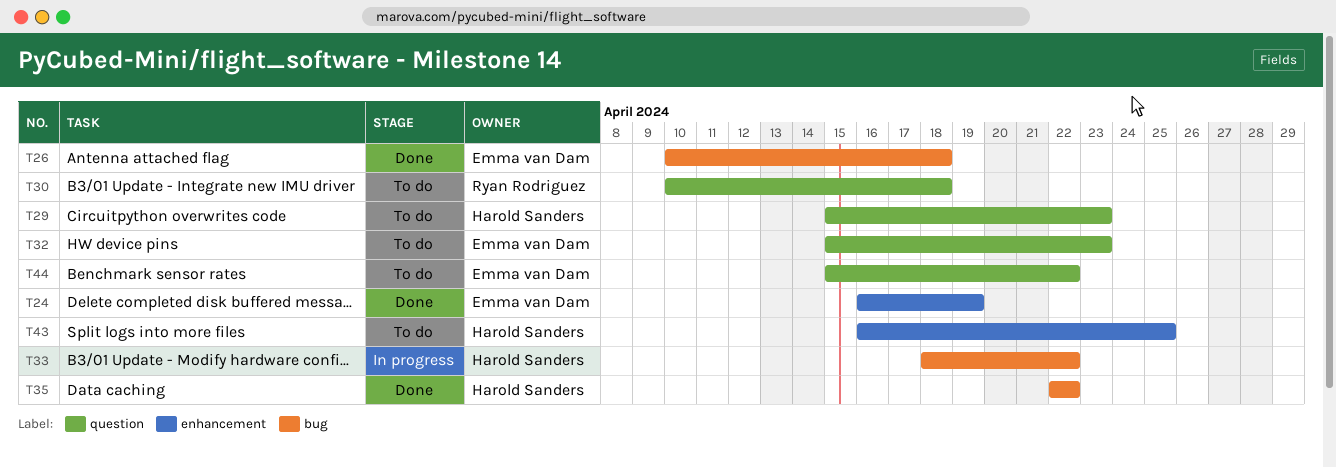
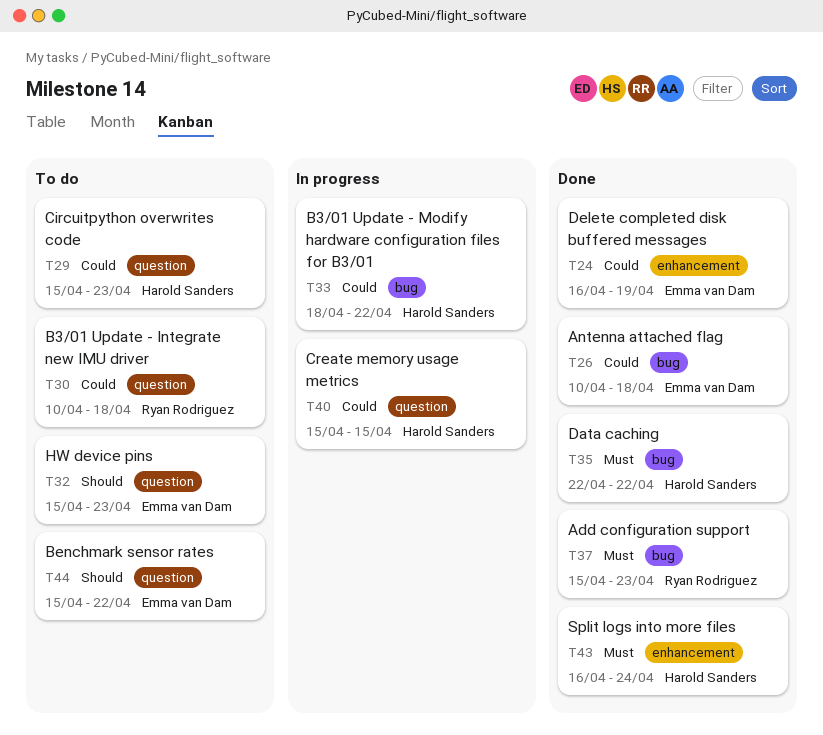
T37: none -> present
T40: none -> present
T43, status: To do -> Done
T43, due: Apr 25 -> Apr 24

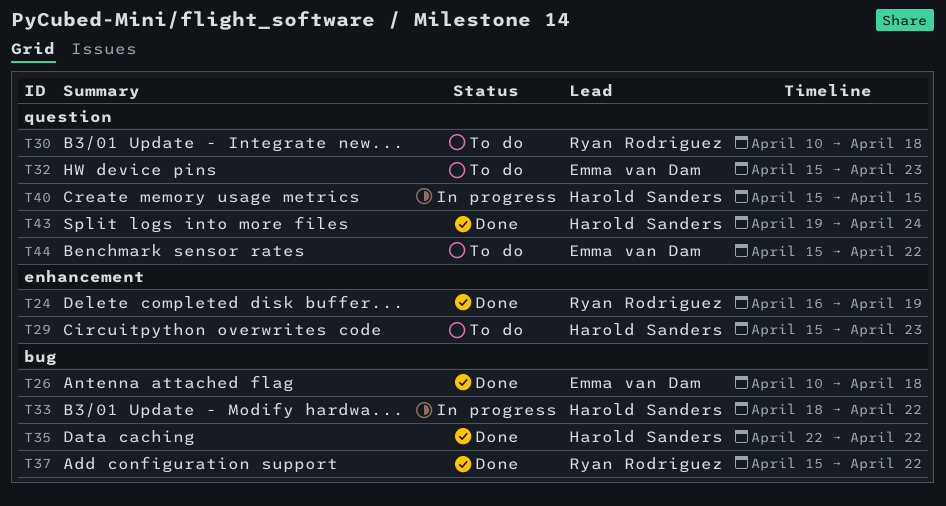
T24, owner: Emma van Dam -> Ryan Rodriguez
T29, label: question -> enhancement
T37, due: Apr 23 -> Apr 22
T43, label: enhancement -> question
T43, start: Apr 16 -> Apr 19

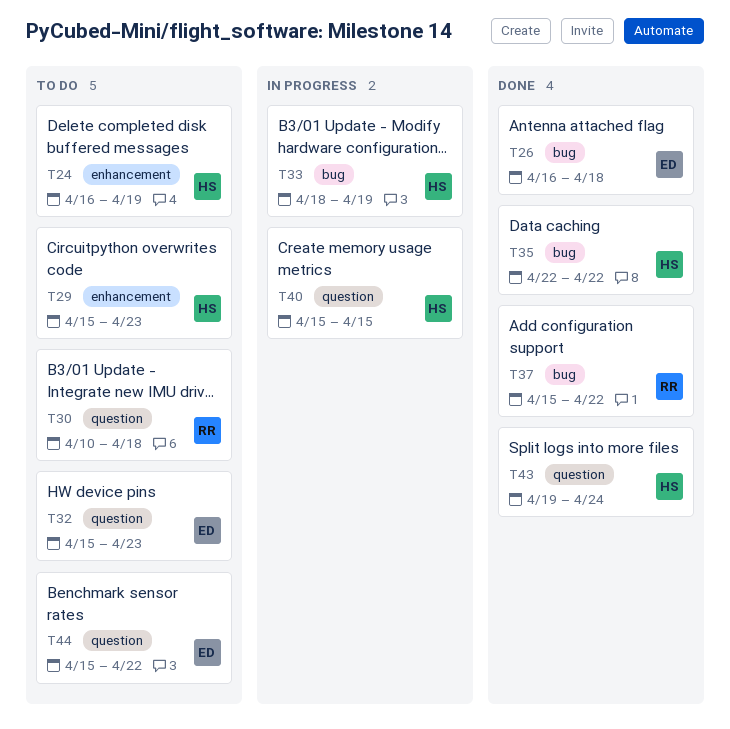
T24, status: Done -> To do
T24, owner: Ryan Rodriguez -> Harold Sanders
T26, start: Apr 10 -> Apr 16
T33, due: Apr 22 -> Apr 19

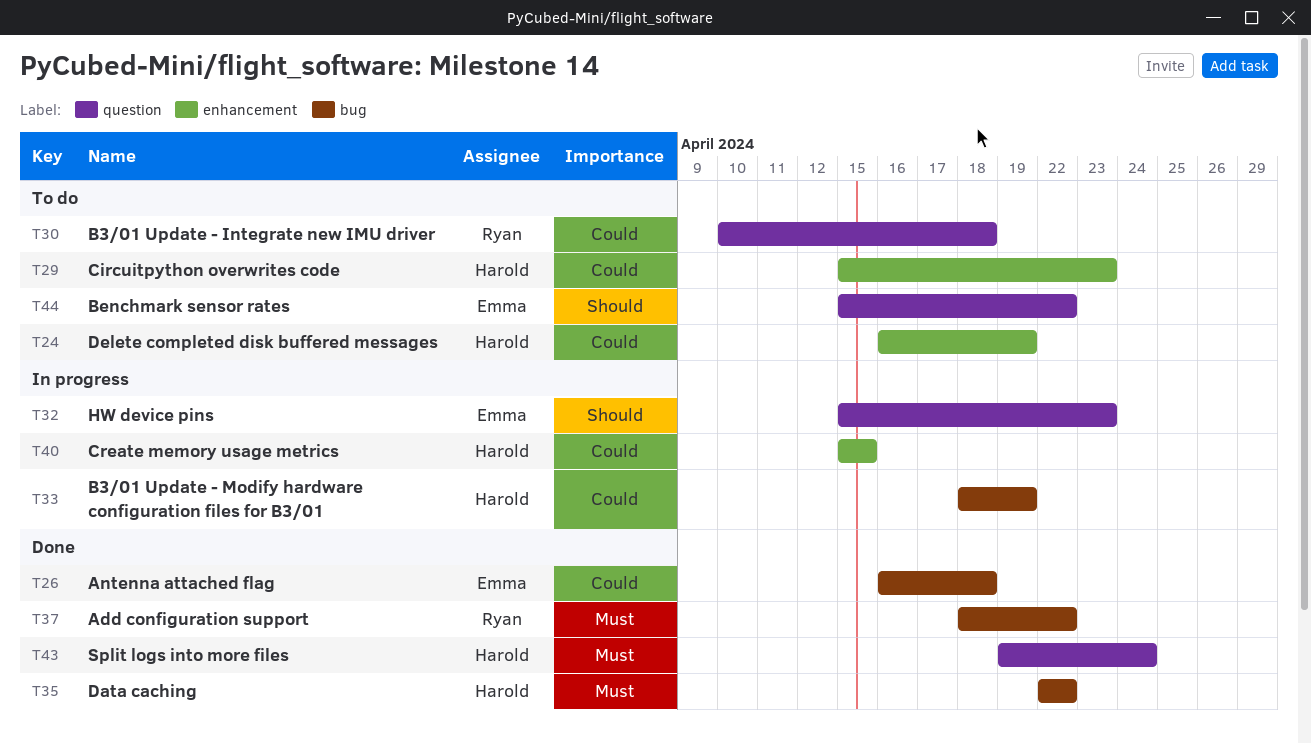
T32, status: To do -> In progress
T37, start: Apr 15 -> Apr 18
T40, label: question -> enhancement

